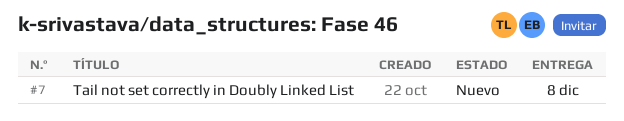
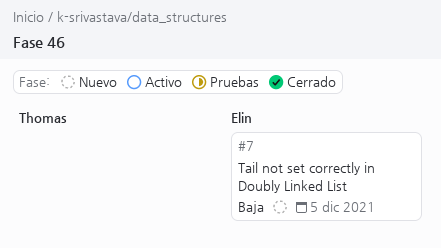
#7, due: Dec 8 -> Dec 5

